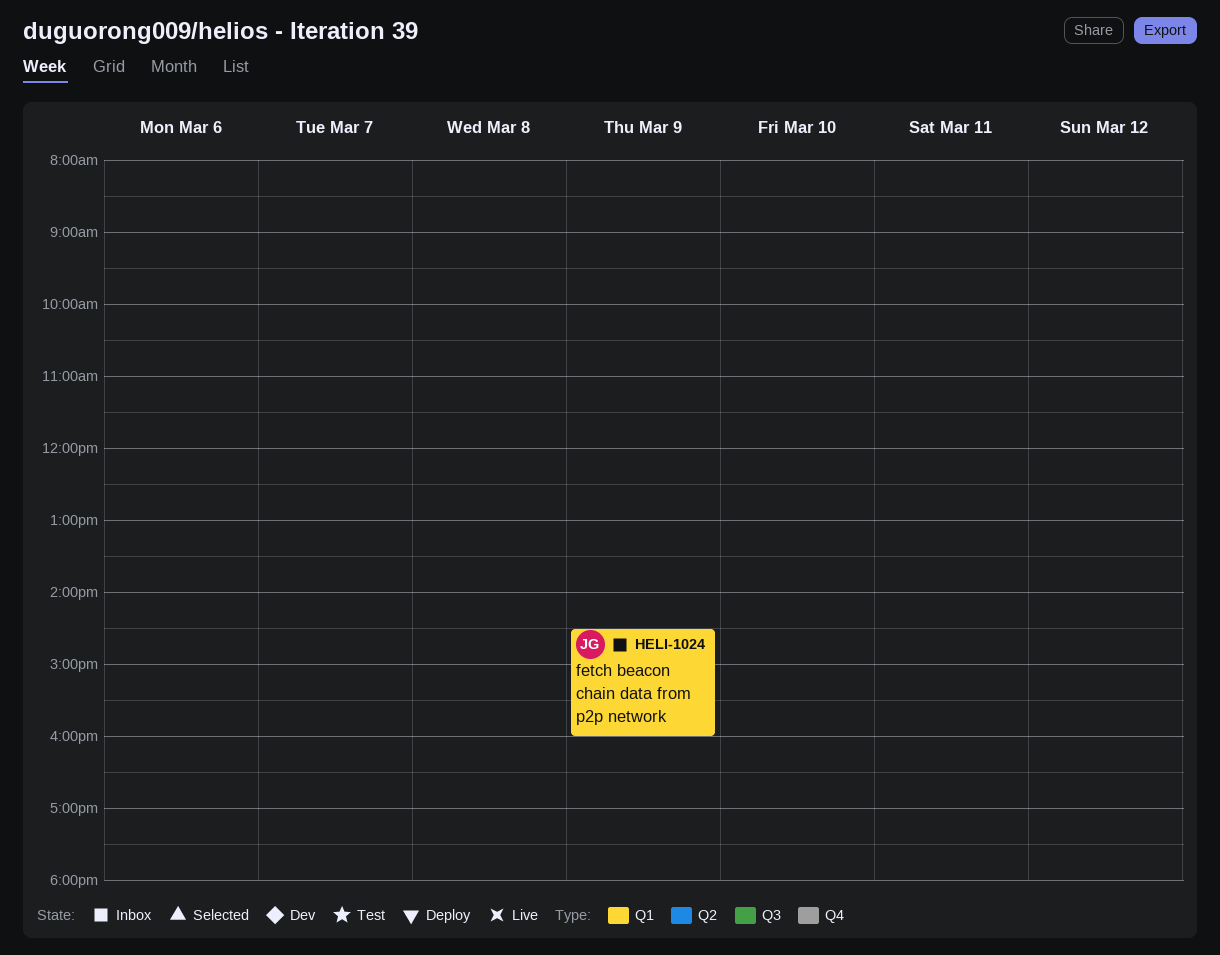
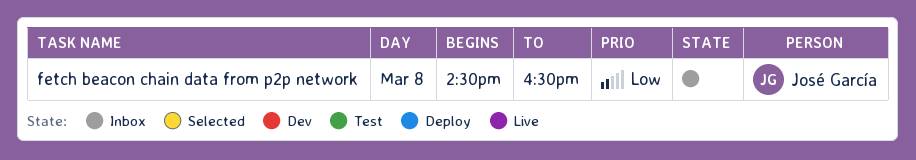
fetch beacon chain data from p2p network, day: Mar 9 -> Mar 8
fetch beacon chain data from p2p network, ends: 16:00 -> 16:30

